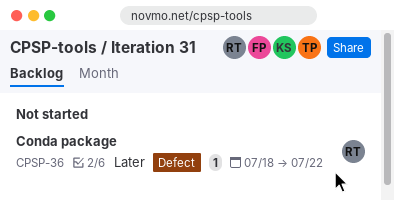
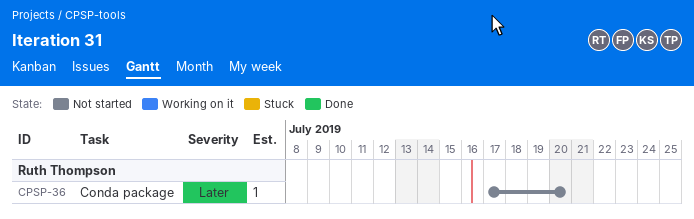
CPSP-36, start: Jul 18 -> Jul 17
CPSP-36, due: Jul 22 -> Jul 20

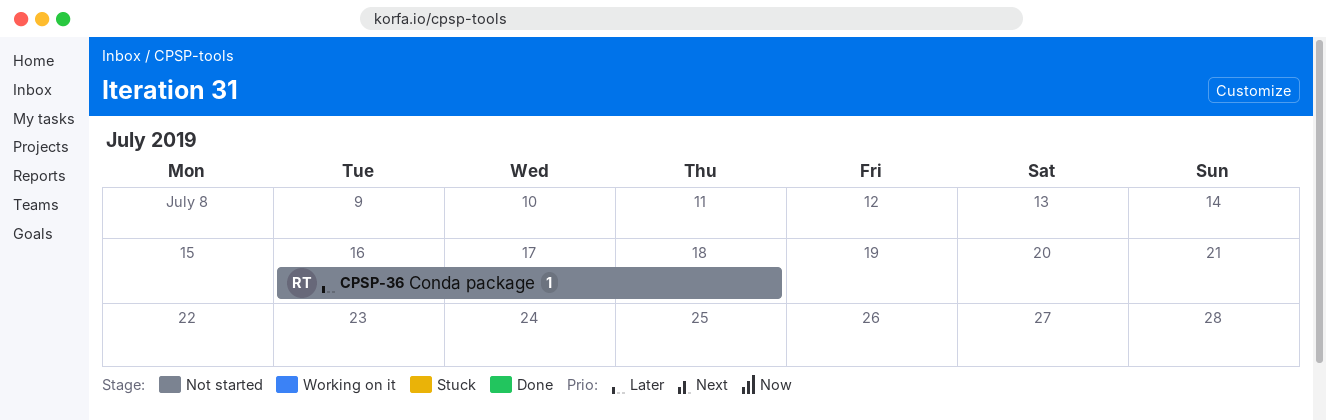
CPSP-36, start: Jul 17 -> Jul 16
CPSP-36, due: Jul 20 -> Jul 18

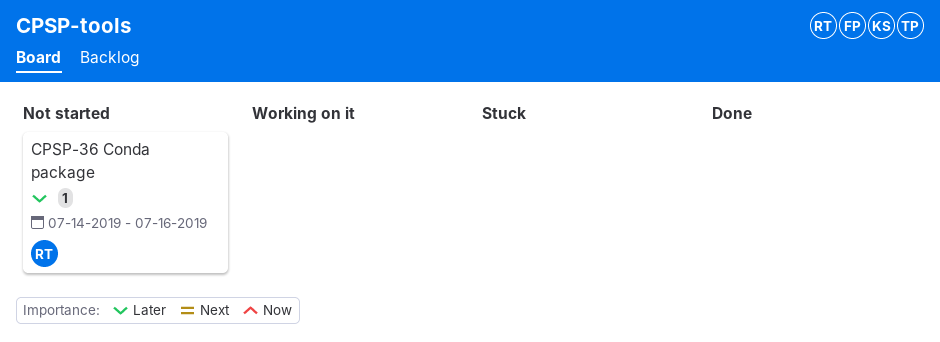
CPSP-36, start: Jul 16 -> Jul 14
CPSP-36, due: Jul 18 -> Jul 16

